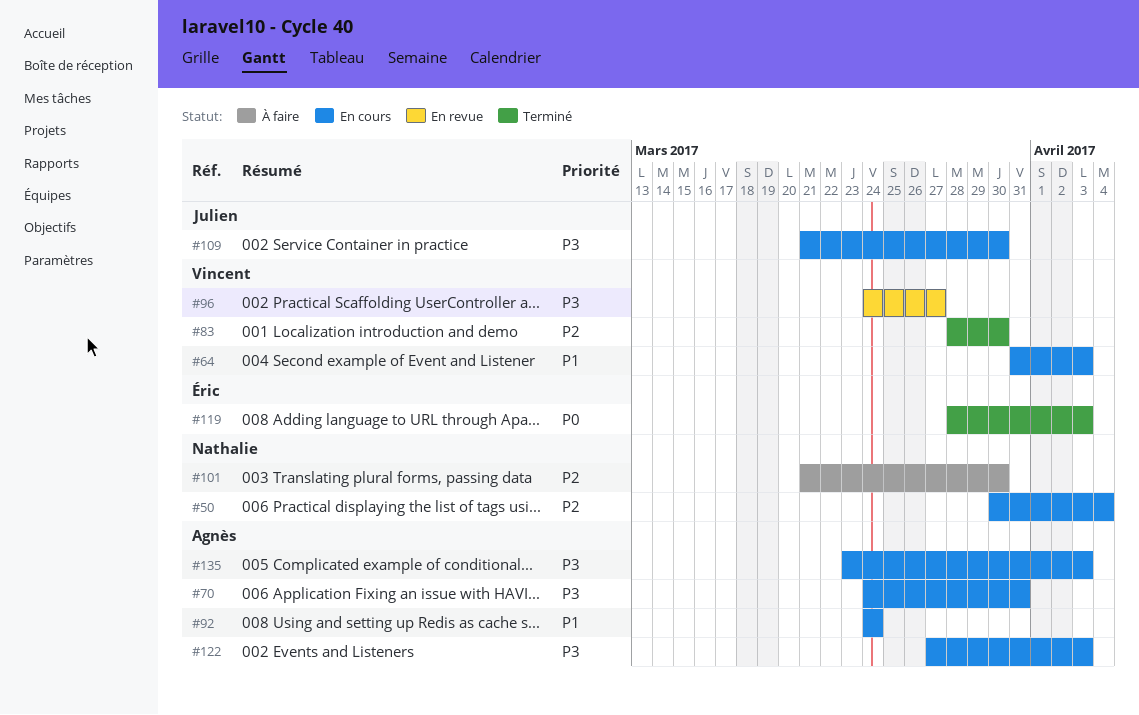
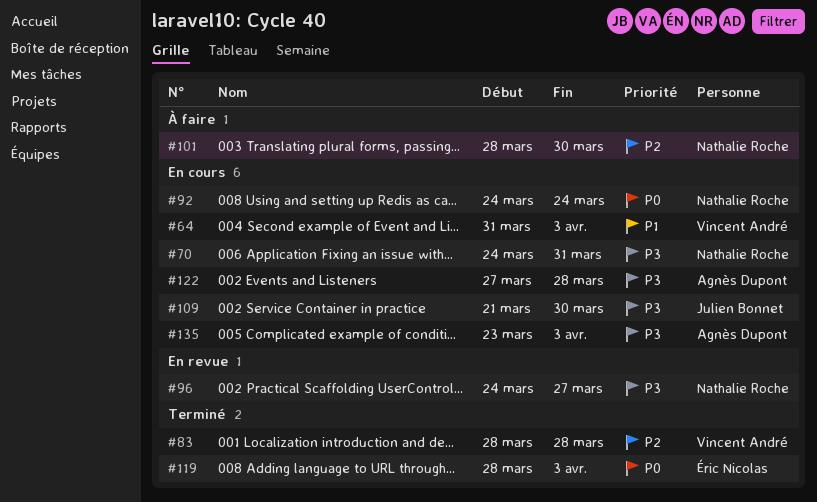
#50: present -> none
#70, owner: Agnès Dupont -> Nathalie Roche
#83, due: Mar 30 -> Mar 28
#92, owner: Agnès Dupont -> Nathalie Roche
#92, priority: P1 -> P0
#96, owner: Vincent André -> Nathalie Roche
#101, start: Mar 21 -> Mar 28
#122, due: Apr 3 -> Mar 28

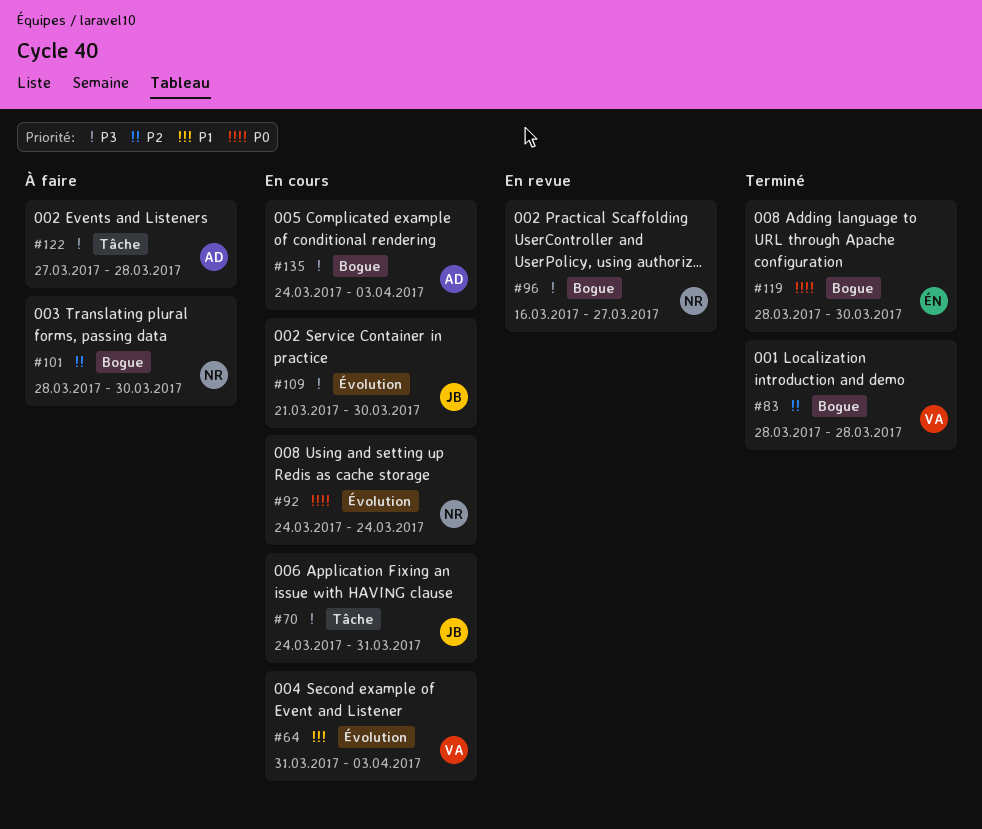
#70, owner: Nathalie Roche -> Julien Bonnet
#96, start: Mar 24 -> Mar 16
#119, due: Apr 3 -> Mar 30
#122, status: En cours -> À faire
#135, start: Mar 23 -> Mar 24

